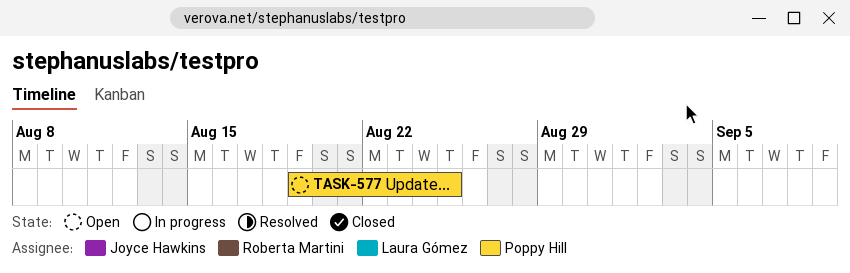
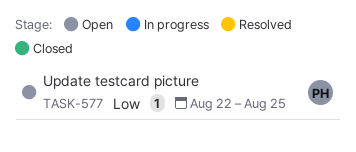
TASK-577, start: Aug 19 -> Aug 22

